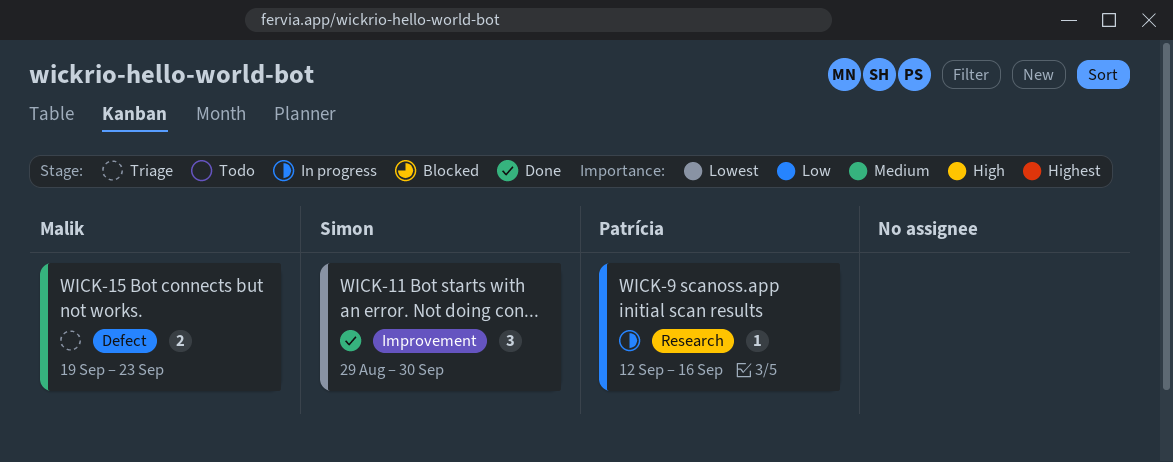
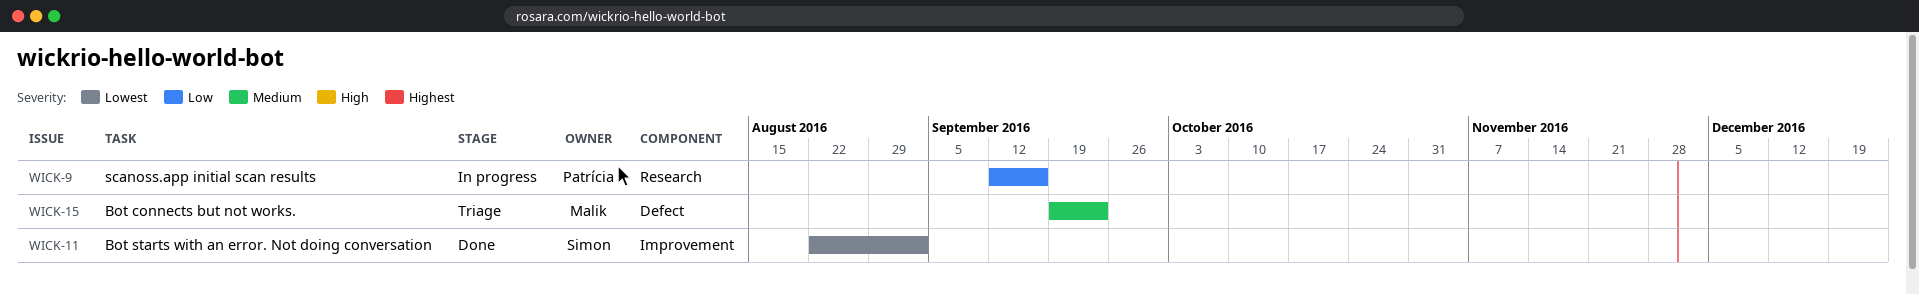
WICK-11, start: Aug 29 -> Aug 22
WICK-11, due: Sep 30 -> Sep 2

